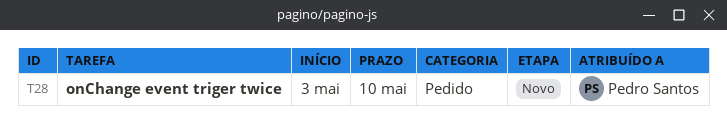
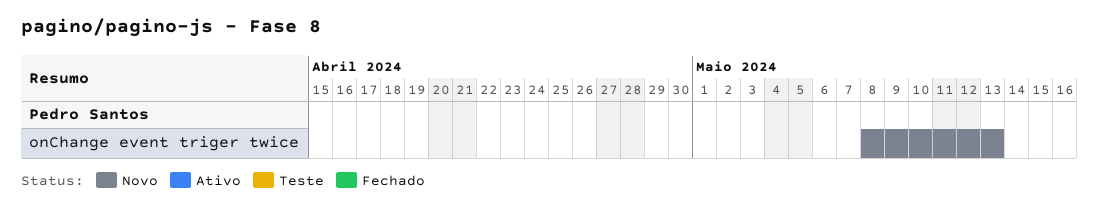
onChange event triger twice, start: May 3 -> May 8
onChange event triger twice, due: May 10 -> May 13

